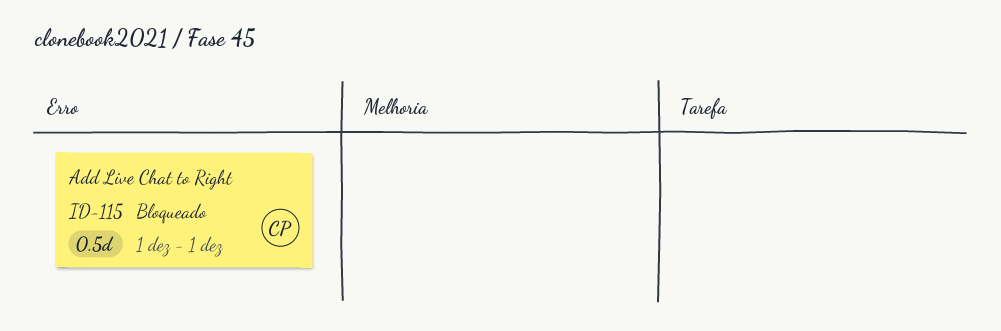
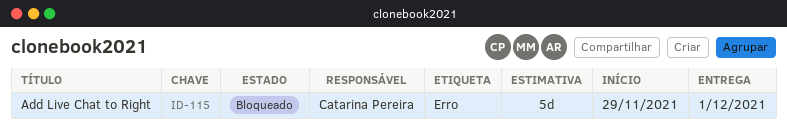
ID-115, estimate: 0.5d -> 5d
ID-115, start: Dec 1 -> Nov 29

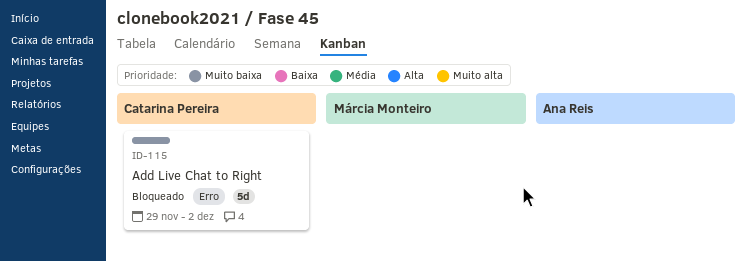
ID-115, due: Dec 1 -> Dec 2

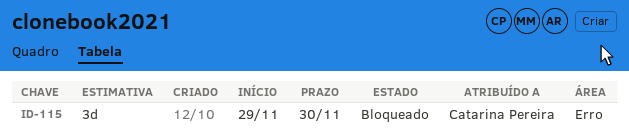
ID-115, estimate: 5d -> 3d
ID-115, due: Dec 2 -> Nov 30

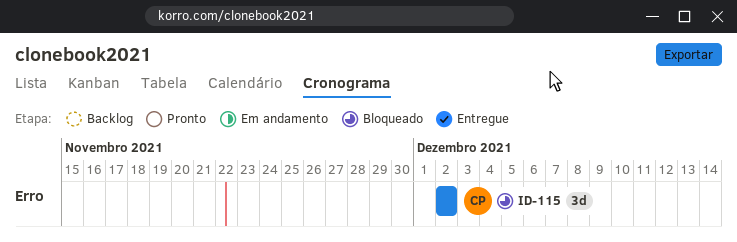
ID-115, start: Nov 29 -> Dec 2
ID-115, due: Nov 30 -> Dec 2

